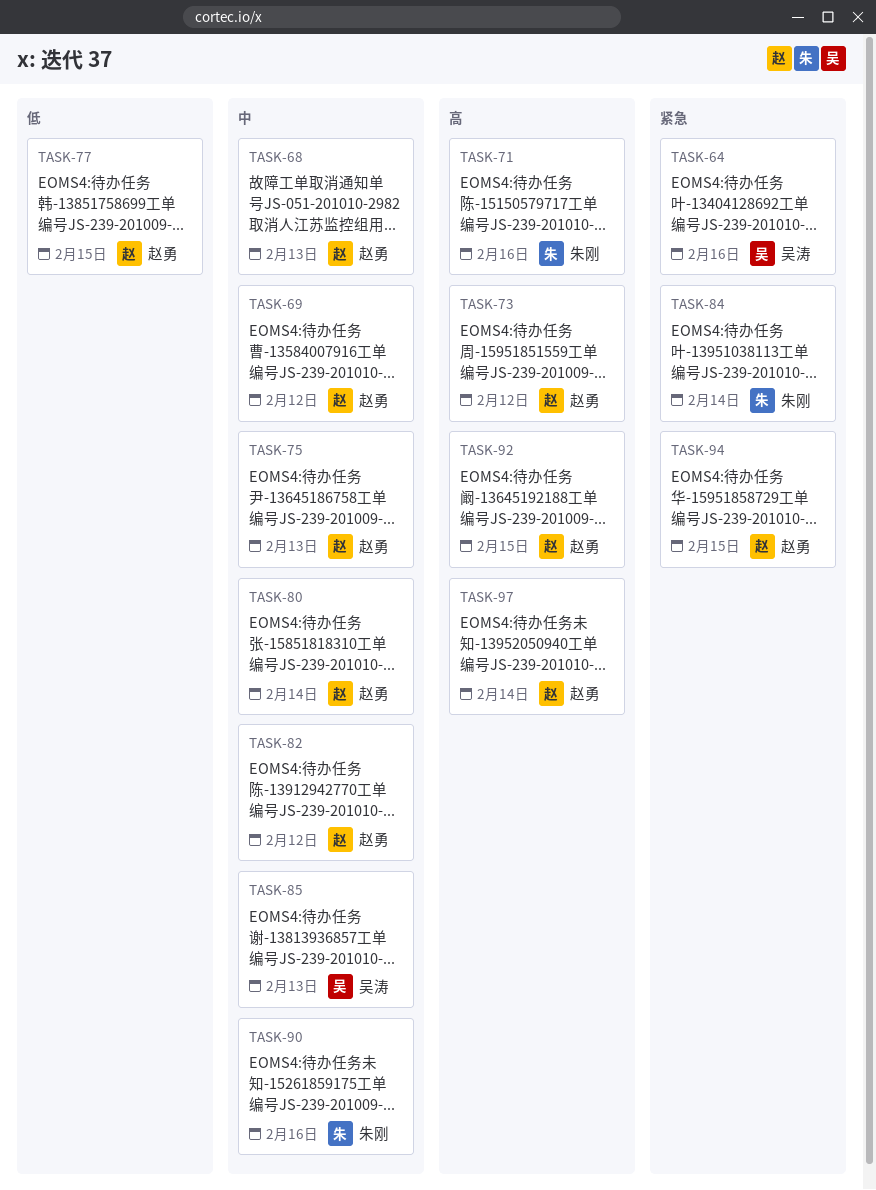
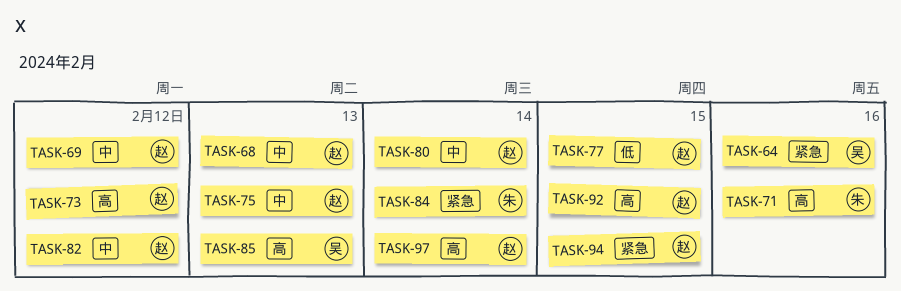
TASK-85, priority: 中 -> 高
TASK-90: present -> none

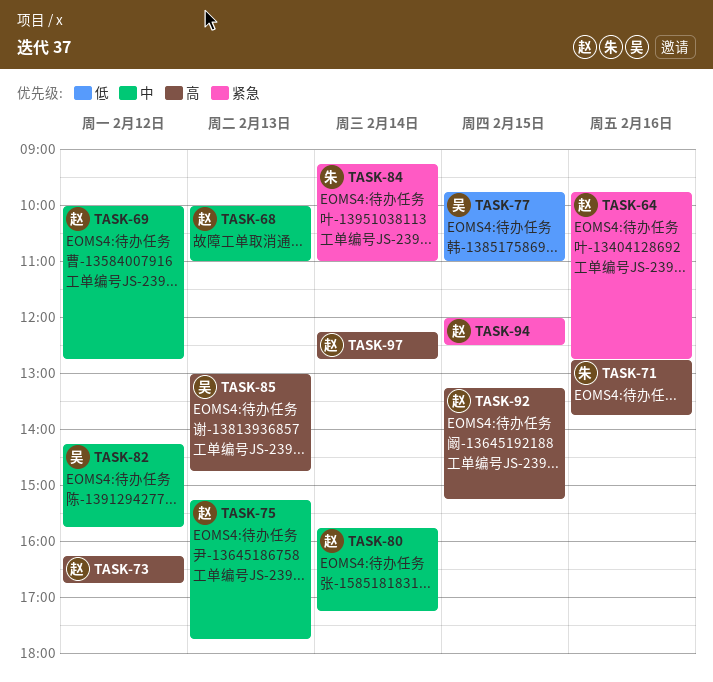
TASK-64, owner: 吴 -> 赵
TASK-77, owner: 赵 -> 吴
TASK-82, owner: 赵 -> 吴

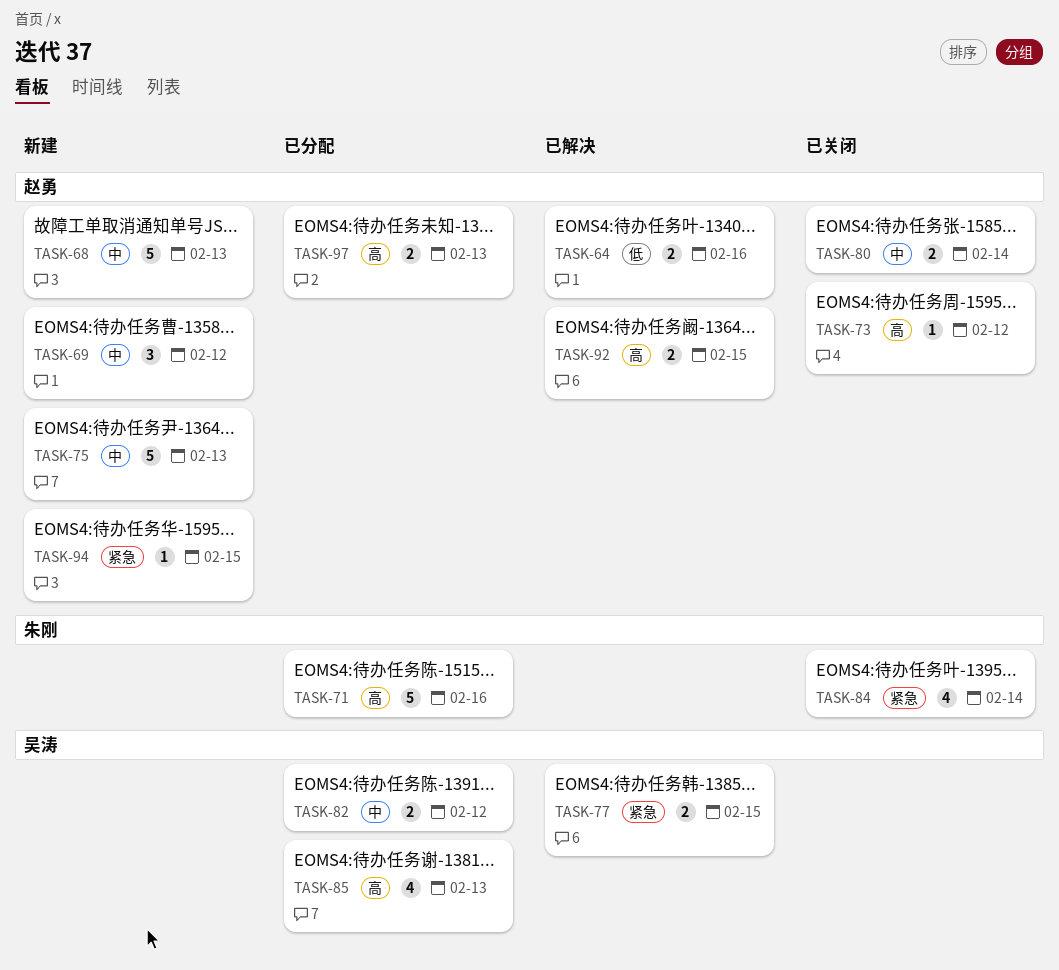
TASK-64, priority: 紧急 -> 低
TASK-77, priority: 低 -> 紧急
TASK-97, day: Feb 14 -> Feb 13

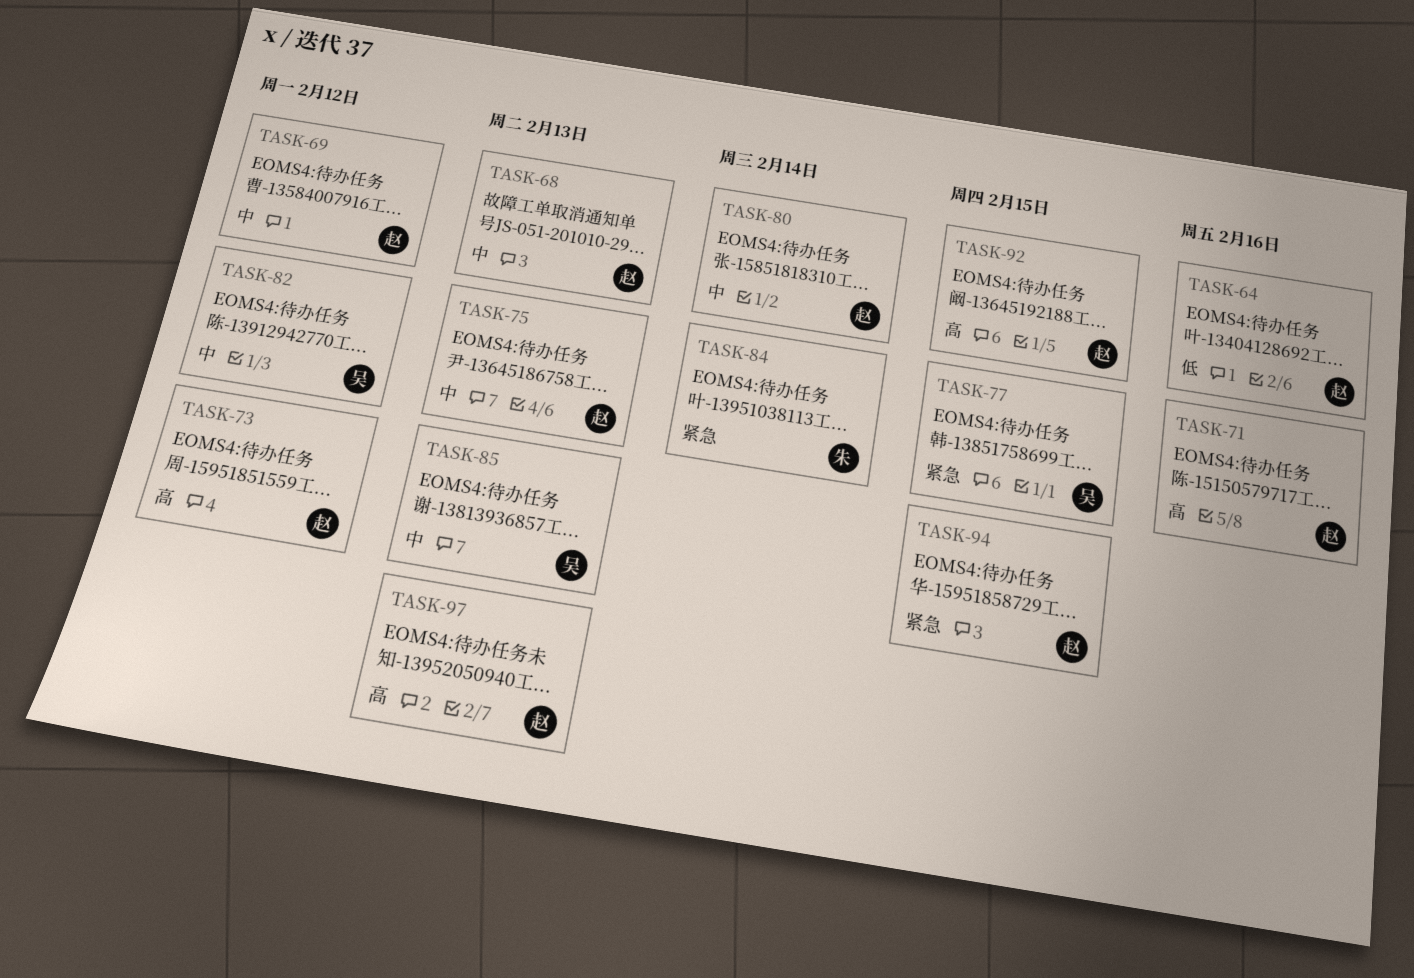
TASK-71, owner: 朱刚 -> 赵勇
TASK-85, priority: 高 -> 中

